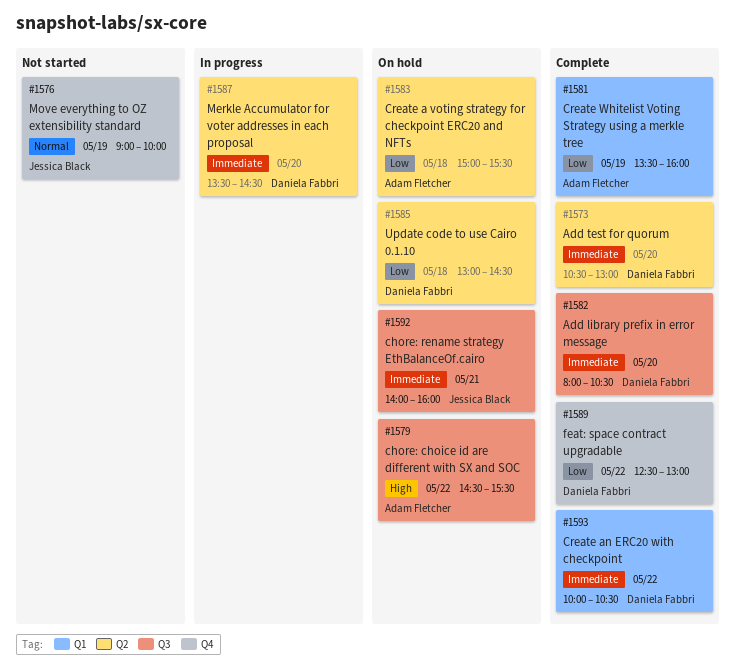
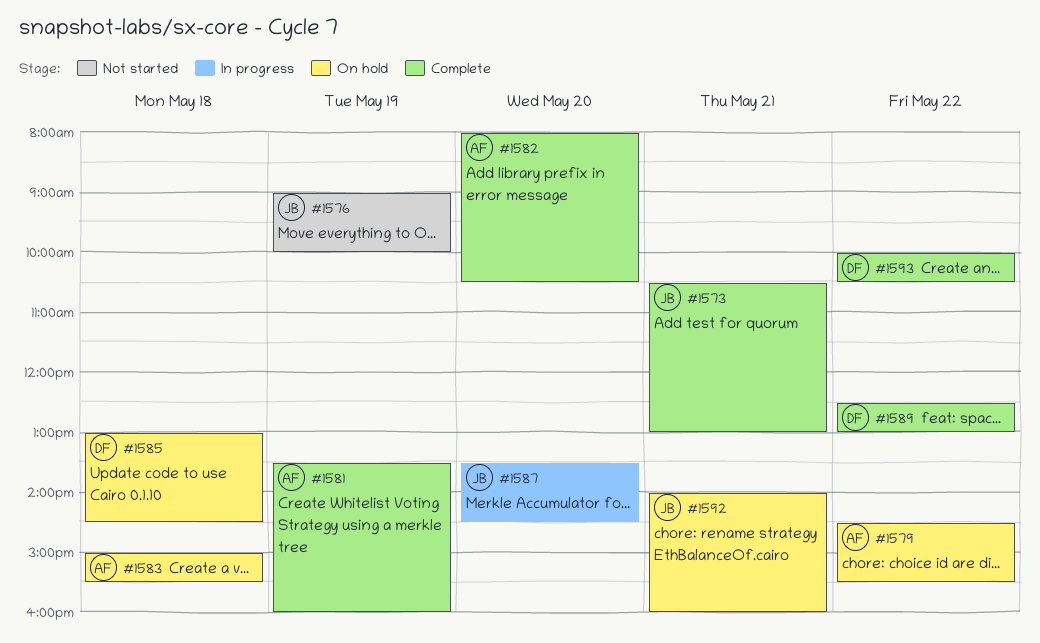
#1573, owner: Daniela Fabbri -> Jessica Black
#1573, day: May 20 -> May 21
#1582, owner: Daniela Fabbri -> Adam Fletcher
#1587, owner: Daniela Fabbri -> Jessica Black

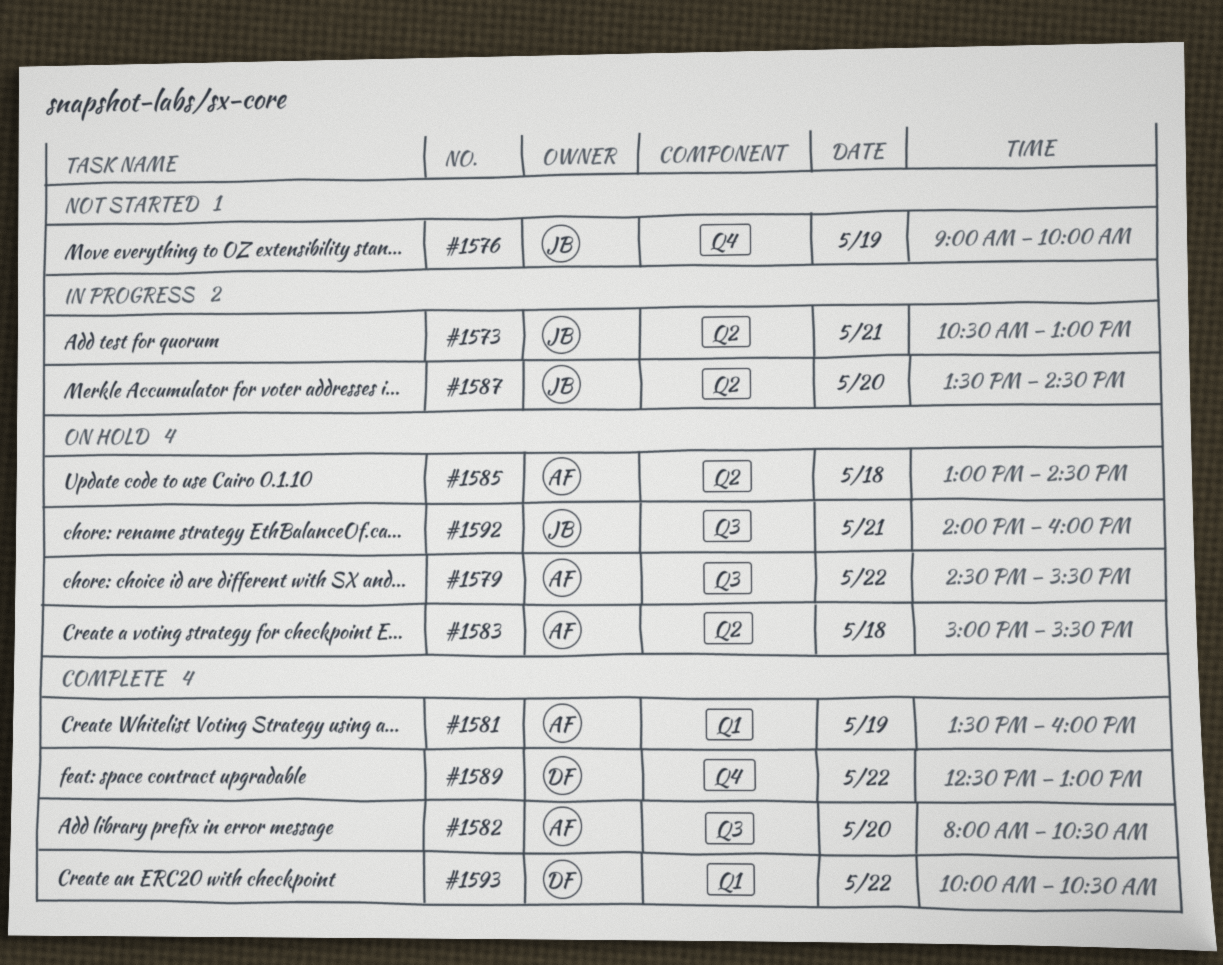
#1573, status: Complete -> In progress
#1585, owner: DF -> AF

